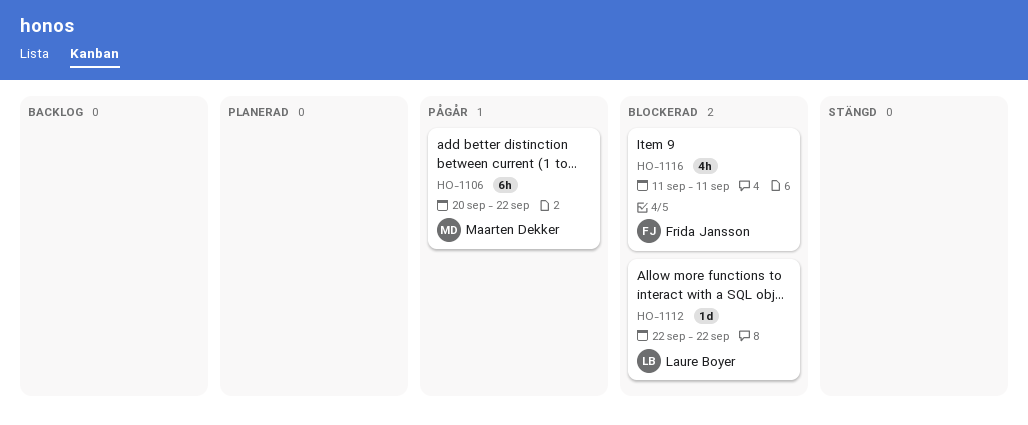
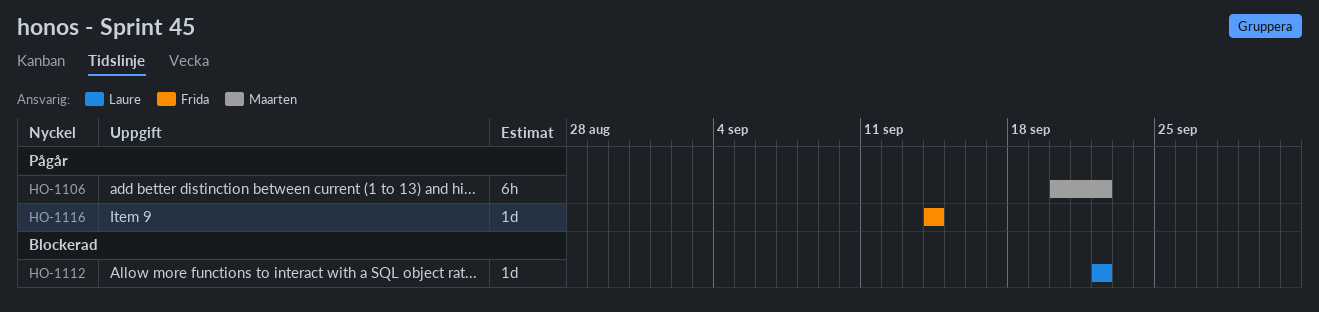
HO-1116, status: Blockerad -> Pågår
HO-1116, estimate: 4h -> 1d
HO-1116, start: Sep 11 -> Sep 14
HO-1116, due: Sep 11 -> Sep 14

